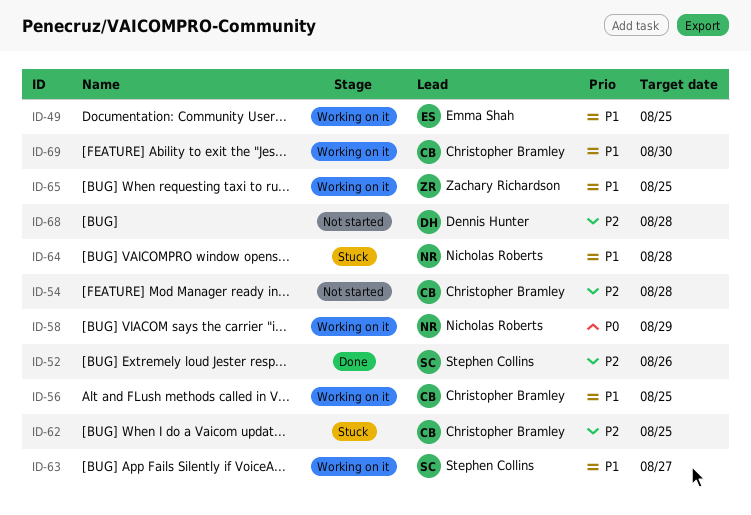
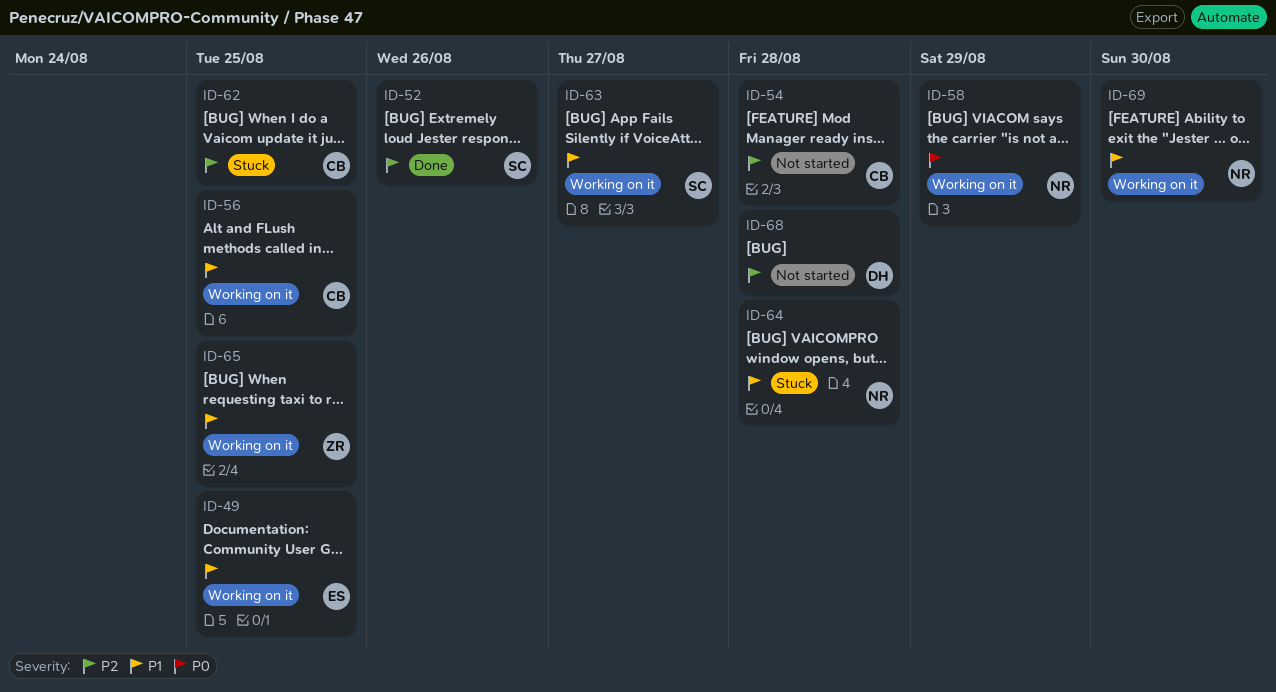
ID-69, owner: Christopher Bramley -> Nicholas Roberts

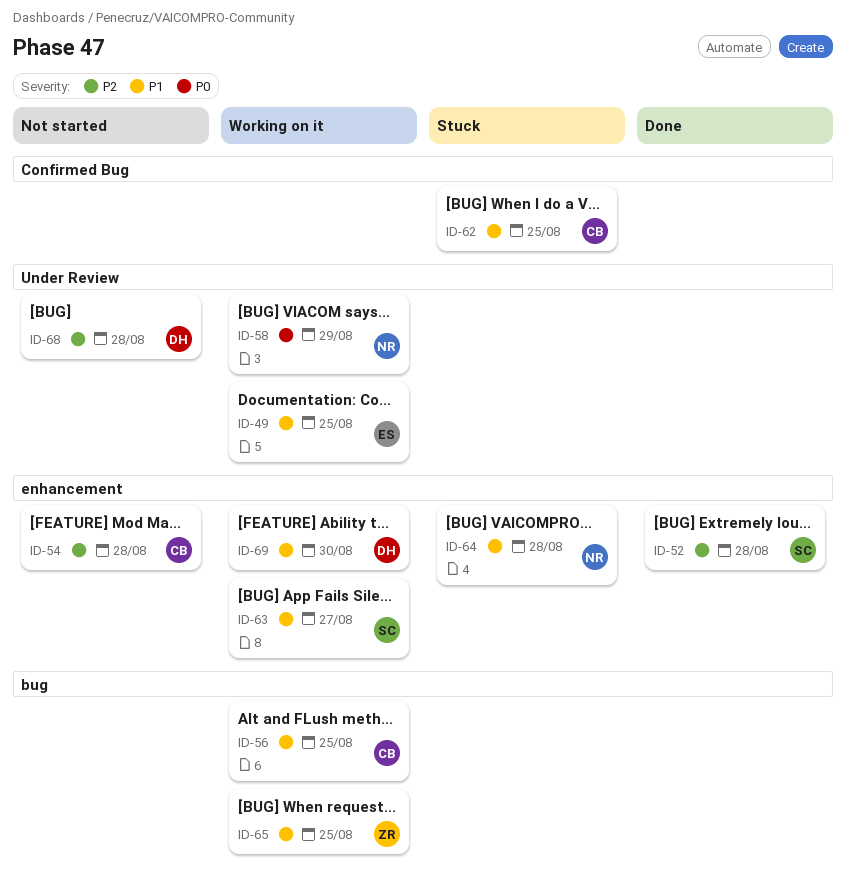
ID-52, due: Aug 26 -> Aug 28
ID-62, priority: P2 -> P1
ID-69, owner: NR -> DH

